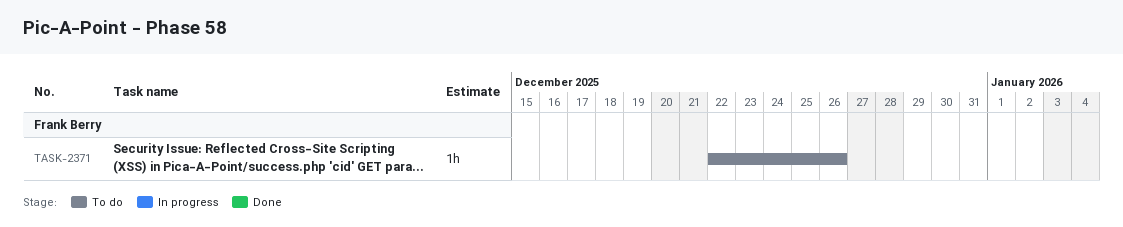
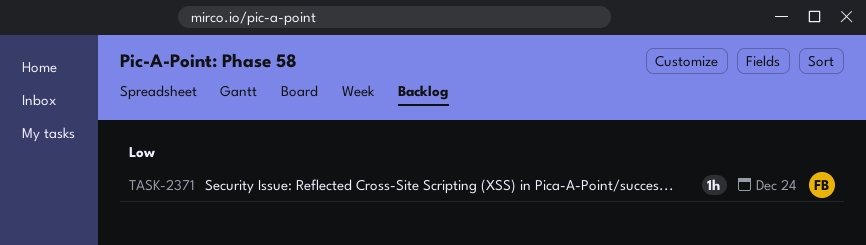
TASK-2371, due: Dec 26 -> Dec 24

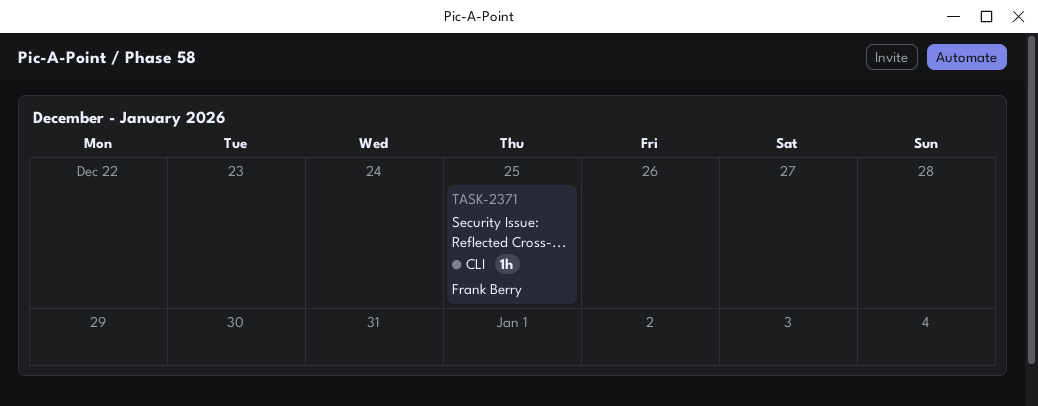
TASK-2371, due: Dec 24 -> Dec 25

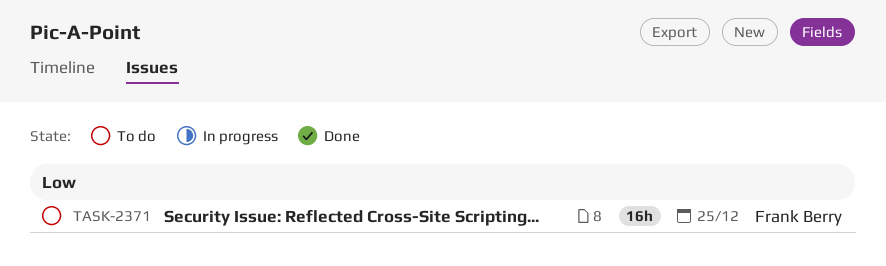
TASK-2371, estimate: 1h -> 16h

